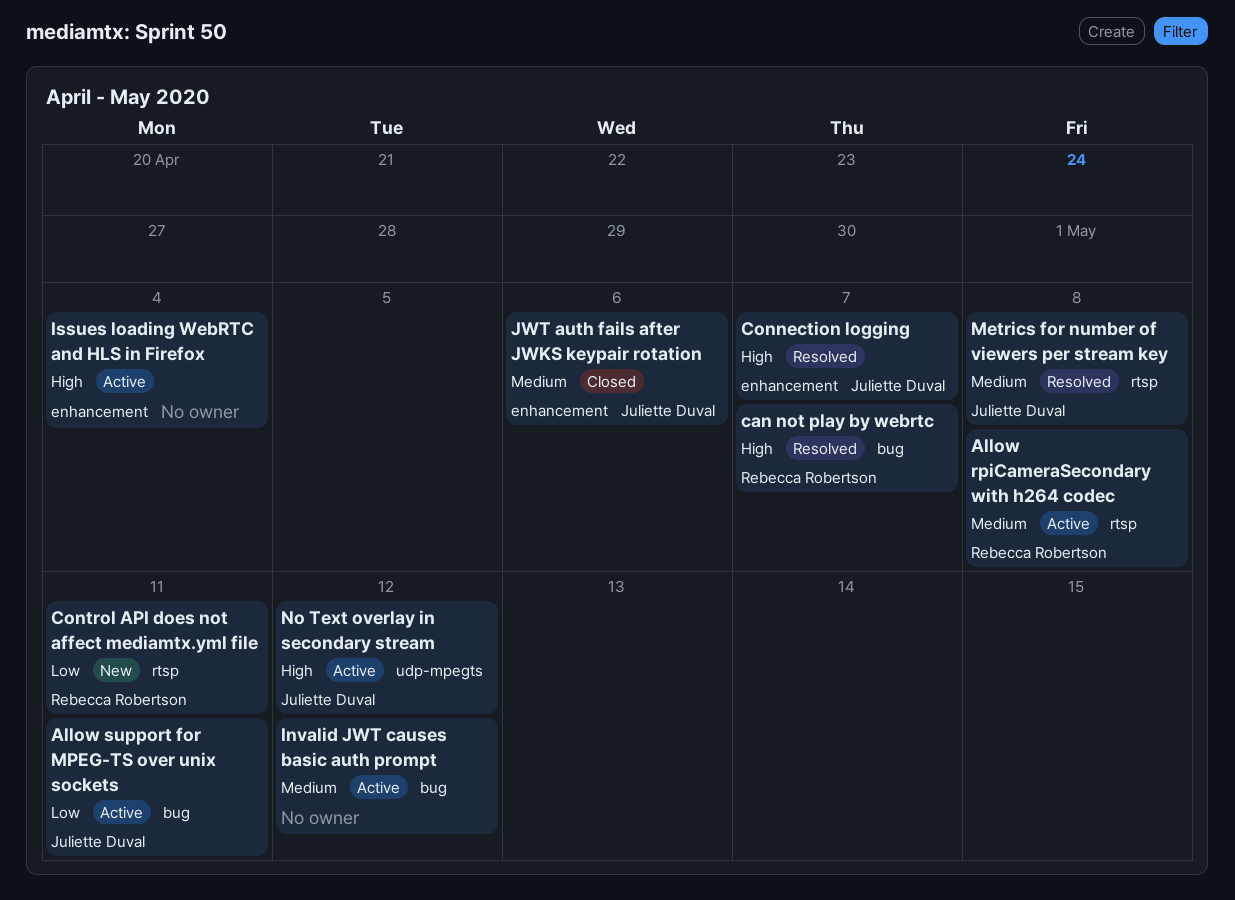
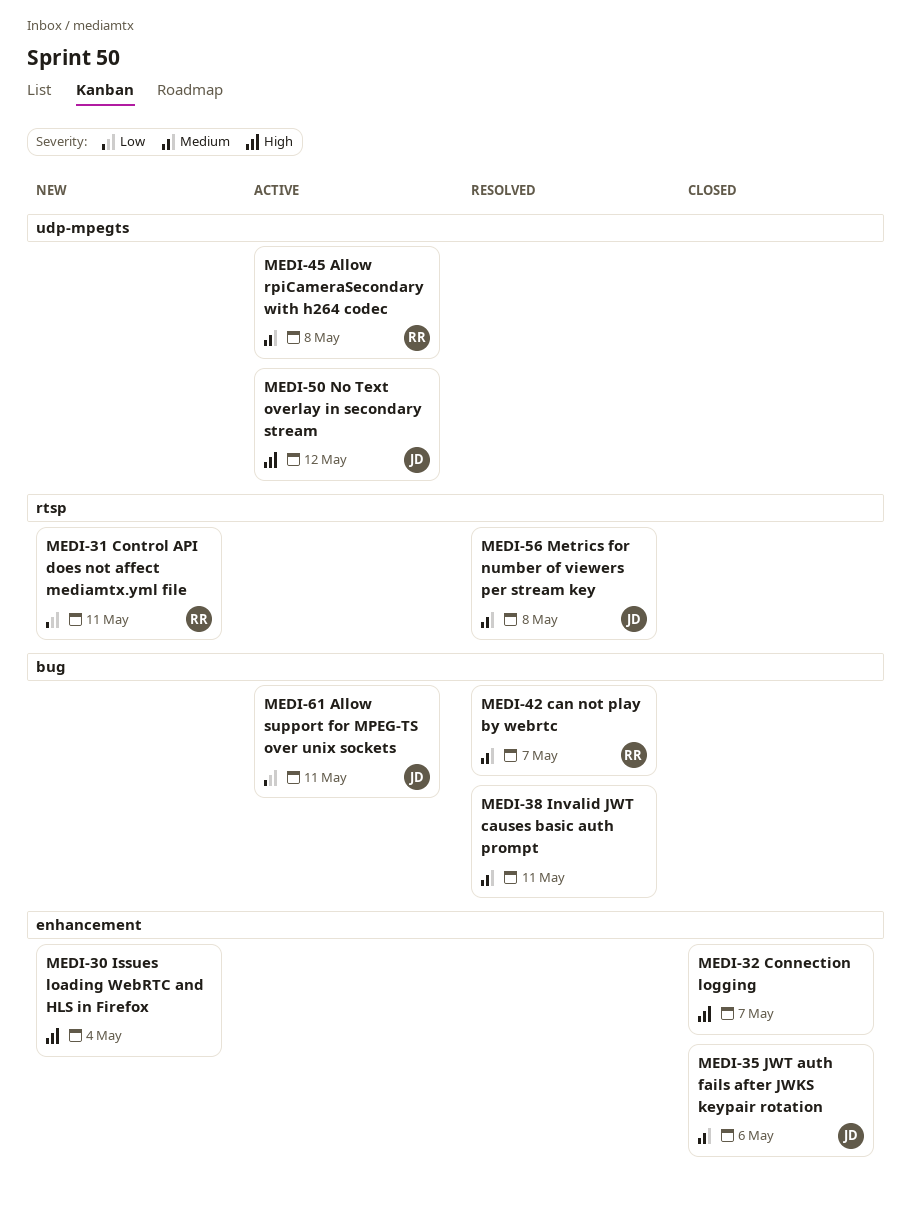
Allow rpiCameraSecondary with h264 codec, label: rtsp -> udp-mpegts
can not play by webrtc, priority: High -> Medium
Connection logging, status: Resolved -> Closed
Connection logging, owner: Juliette Duval -> none
Invalid JWT causes basic auth prompt, status: Active -> Resolved
Invalid JWT causes basic auth prompt, due: May 12 -> May 11
Issues loading WebRTC and HLS in Firefox, status: Active -> New

